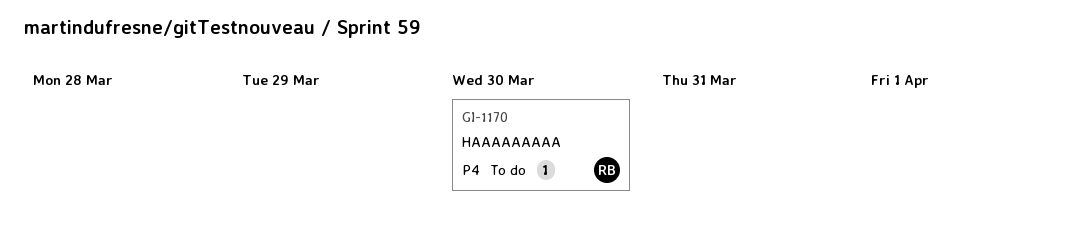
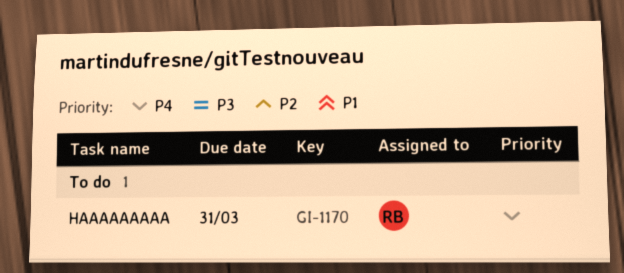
GI-1170, due: Mar 30 -> Mar 31

